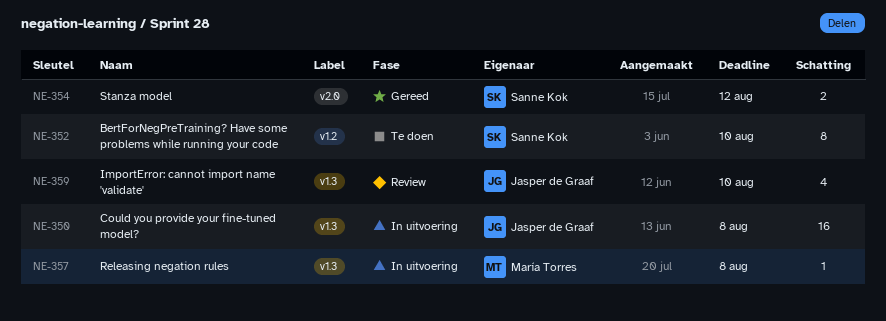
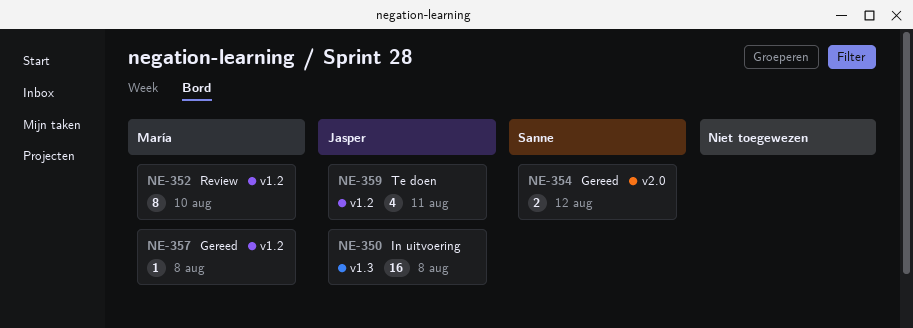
NE-352, status: Te doen -> Review
NE-352, owner: Sanne Kok -> María Torres
NE-357, status: In uitvoering -> Gereed
NE-357, label: v1.3 -> v1.2
NE-359, status: Review -> Te doen
NE-359, label: v1.3 -> v1.2
NE-359, due: Aug 10 -> Aug 11

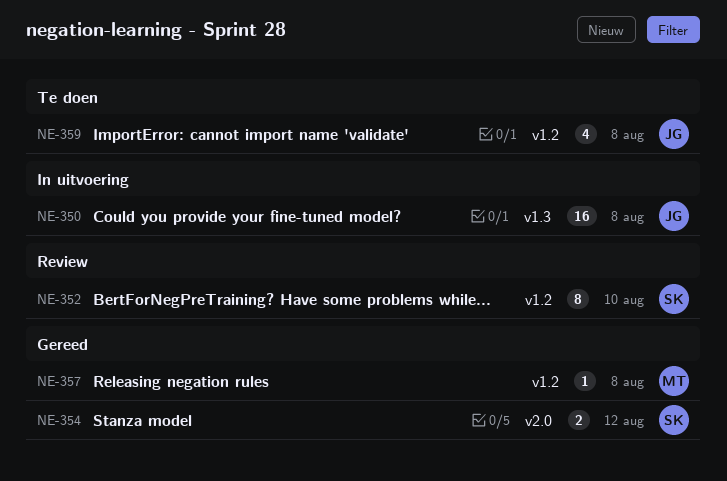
NE-352, owner: María -> Sanne
NE-359, due: Aug 11 -> Aug 8

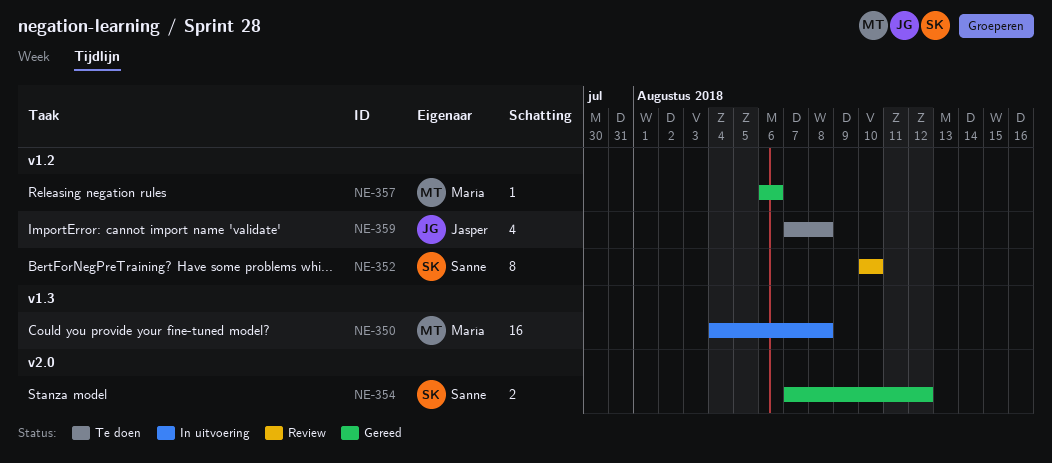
NE-350, owner: Jasper -> María
NE-357, due: Aug 8 -> Aug 6

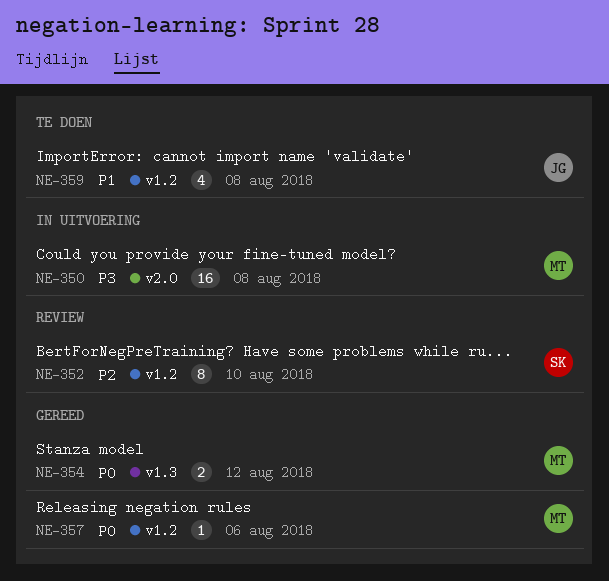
NE-350, label: v1.3 -> v2.0
NE-354, owner: Sanne -> María
NE-354, label: v2.0 -> v1.3

